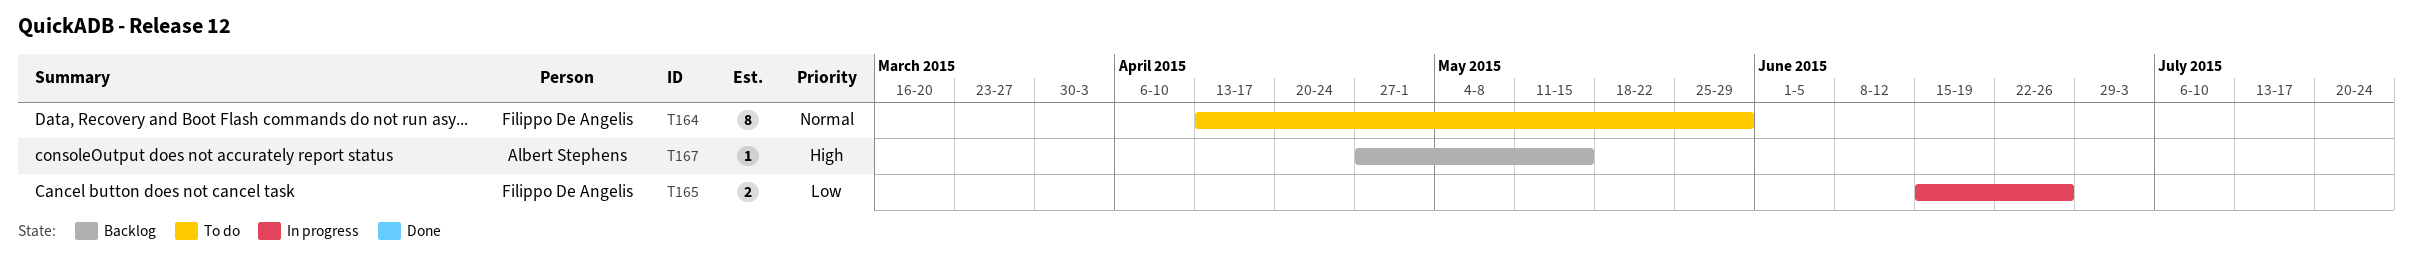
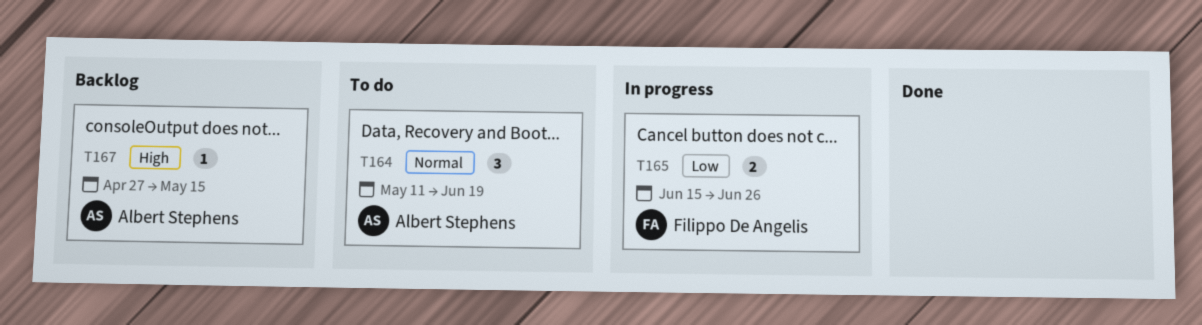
T164, owner: Filippo De Angelis -> Albert Stephens
T164, estimate: 8 -> 3
T164, start: Apr 13 -> May 11
T164, due: May 29 -> Jun 19

